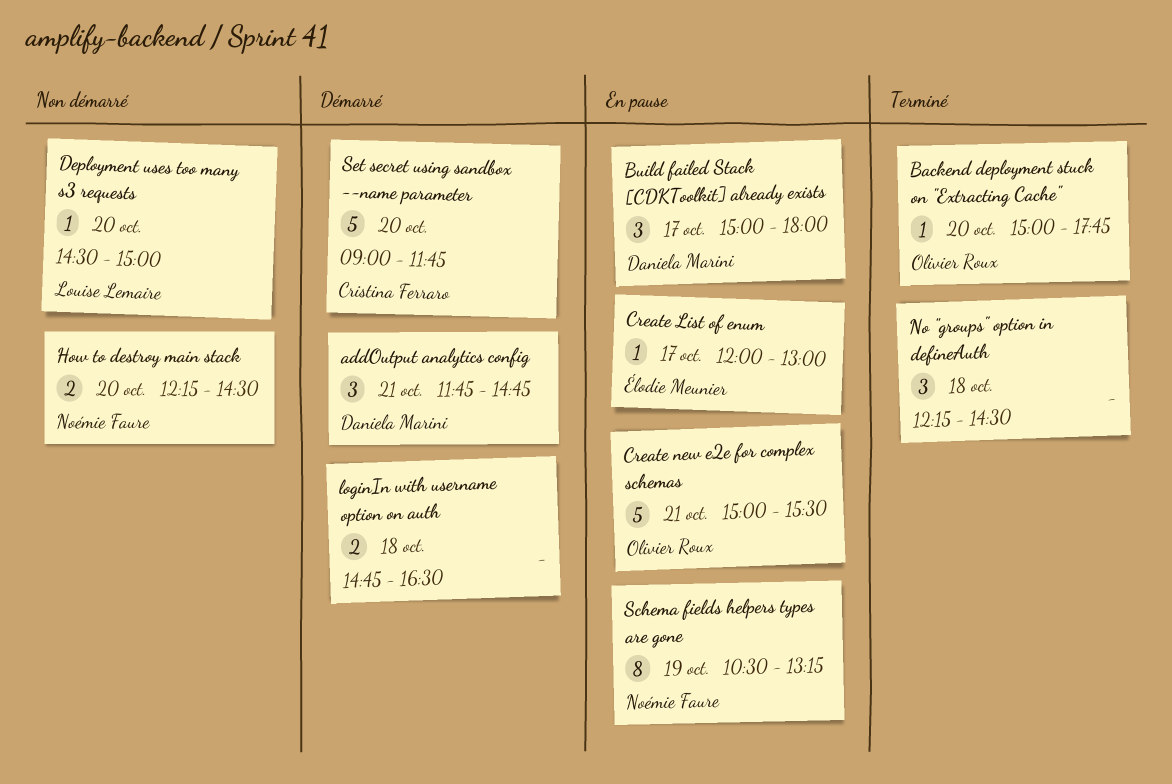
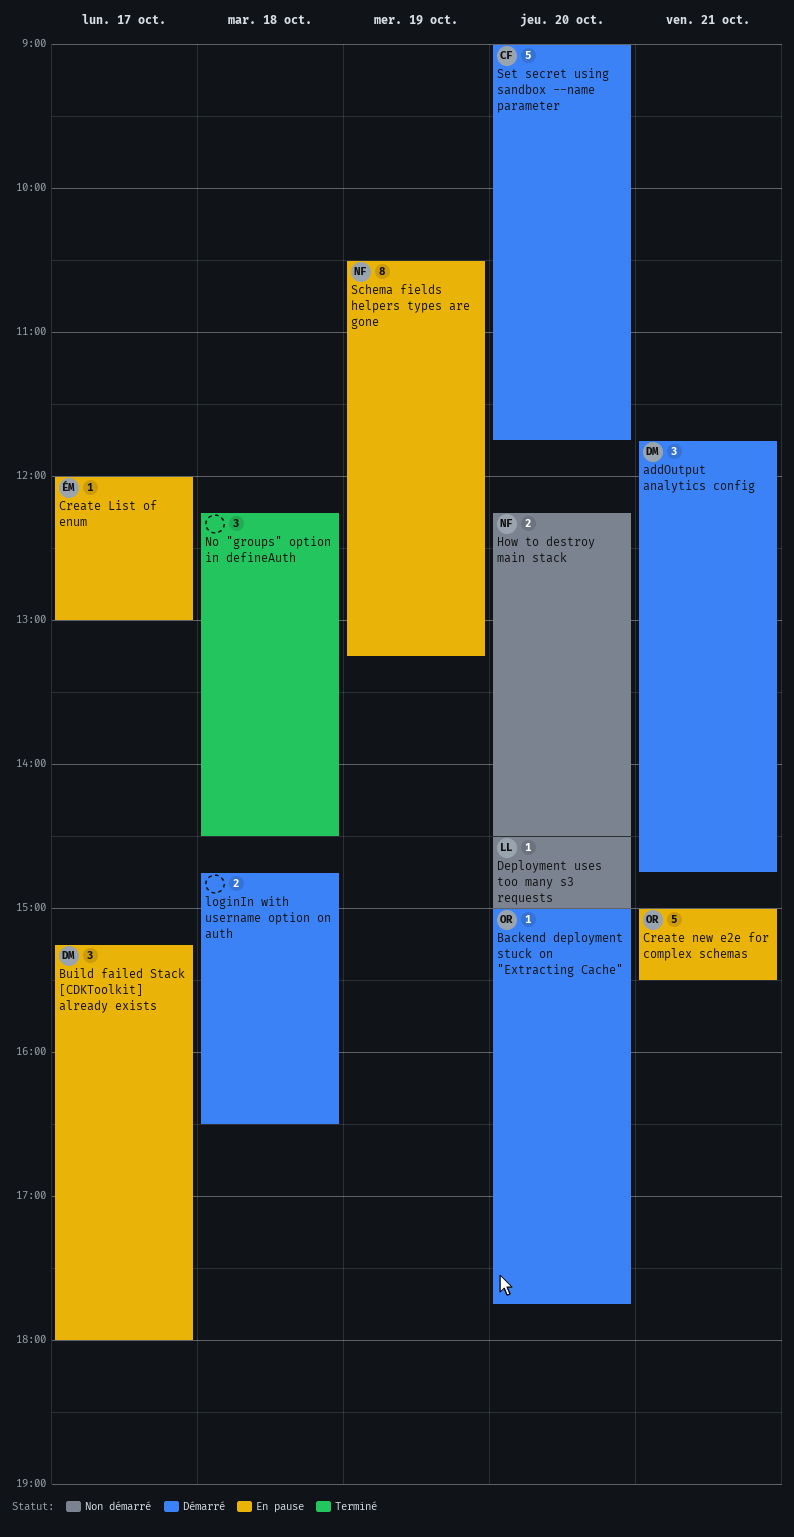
Backend deployment stuck on "Extracting Cache", status: Terminé -> Démarré
Build failed Stack [CDKToolkit] already exists, begins: 15:00 -> 15:15

